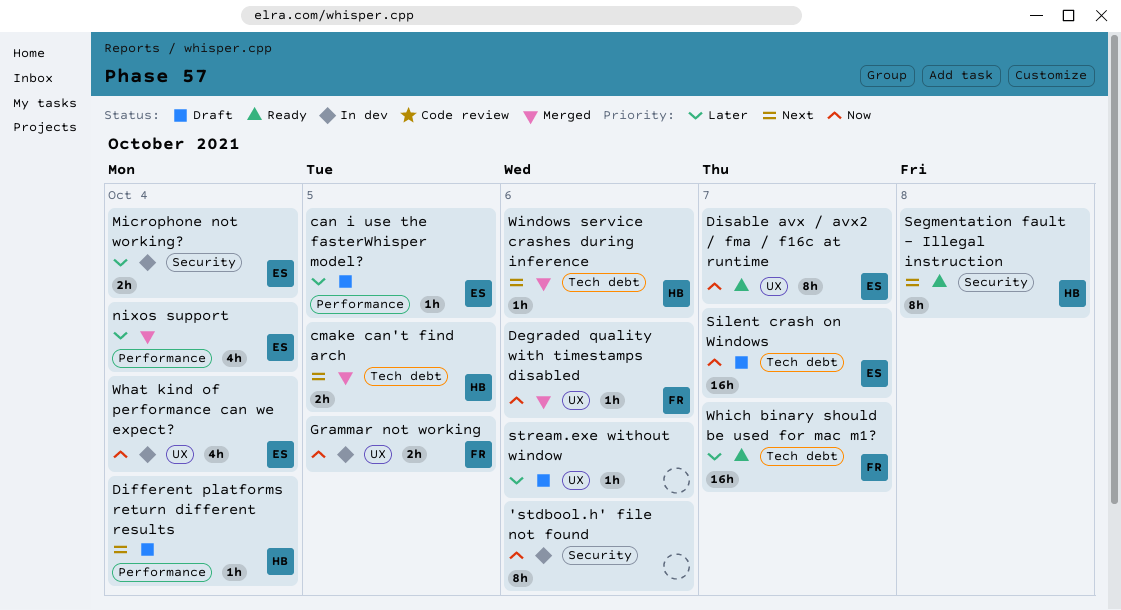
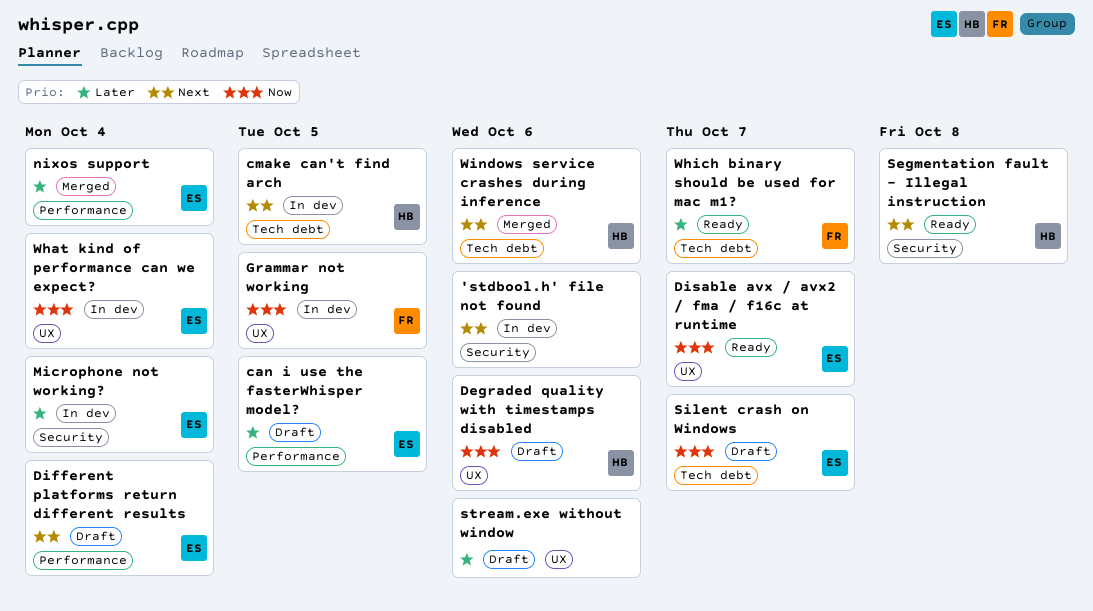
'stdbool.h' file not found, priority: Now -> Next
cmake can't find arch, status: Merged -> In dev
Degraded quality with timestamps disabled, status: Merged -> Draft
Degraded quality with timestamps disabled, owner: FR -> HB
Different platforms return different results, owner: HB -> ES

